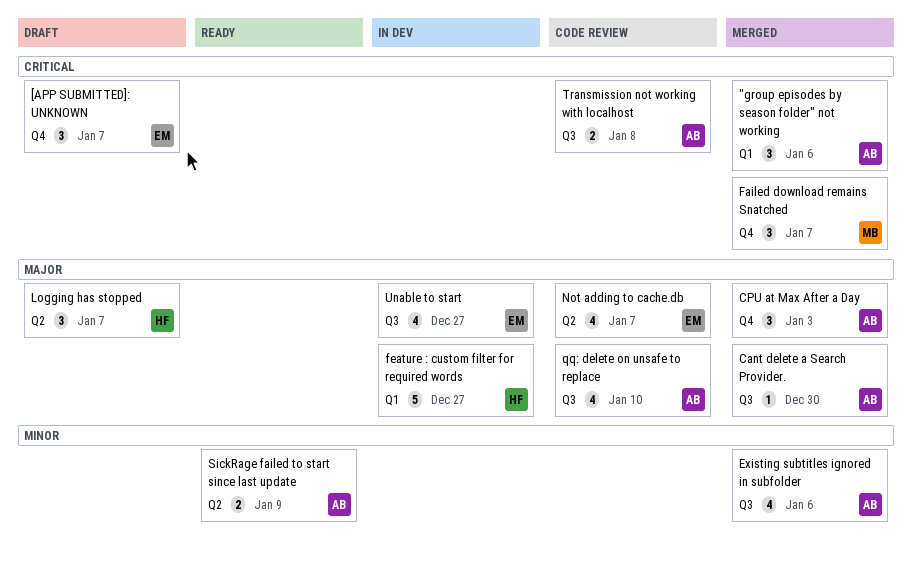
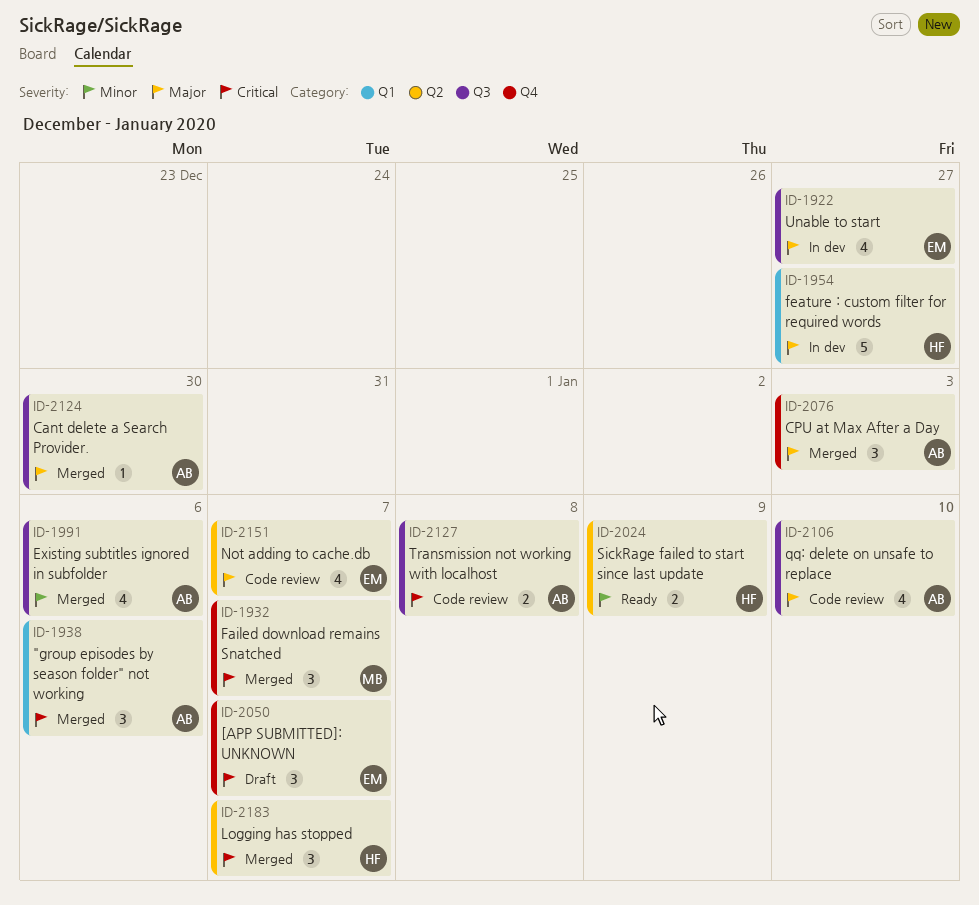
Logging has stopped, status: Draft -> Merged
Logging has stopped, priority: Major -> Critical
SickRage failed to start since last update, owner: AB -> HF

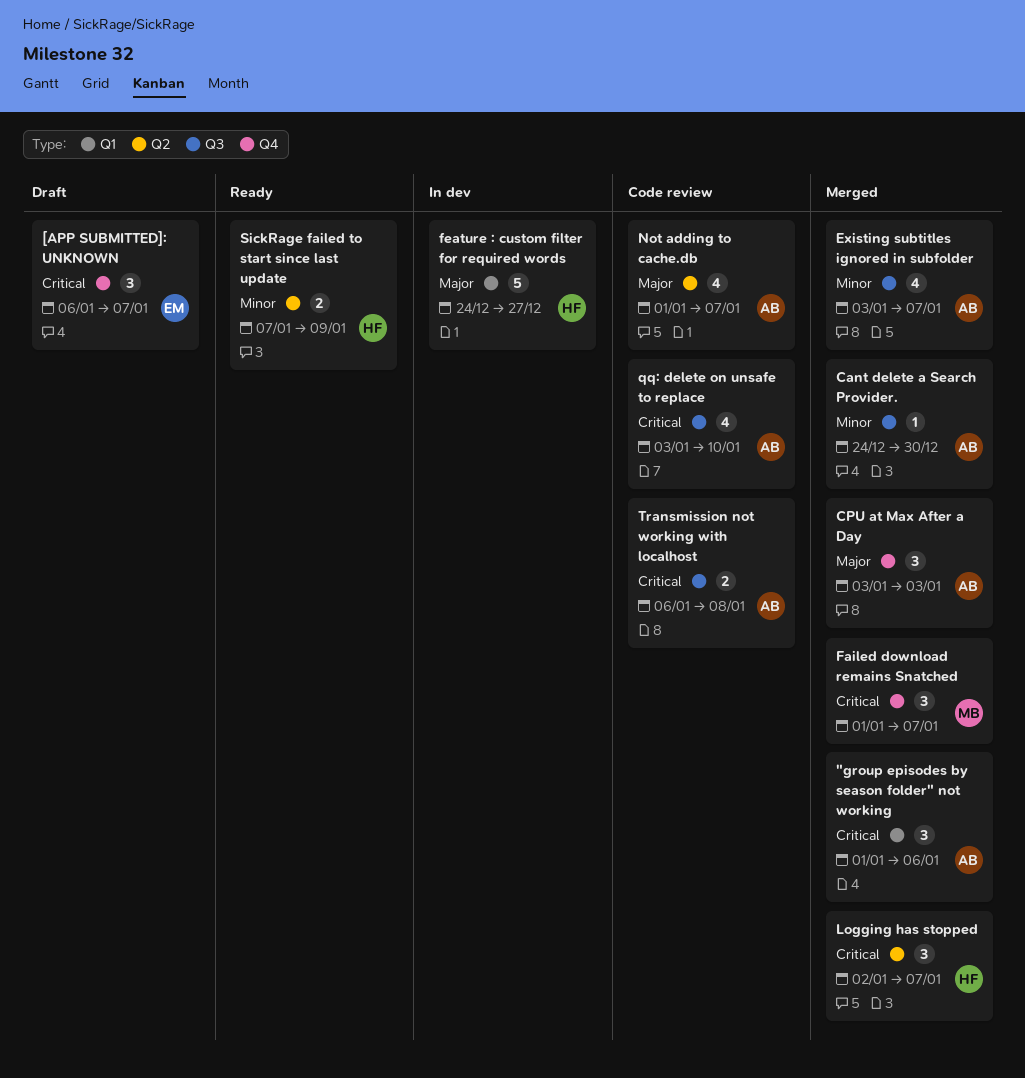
Cant delete a Search Provider., priority: Major -> Minor
Existing subtitles ignored in subfolder, due: Jan 6 -> Jan 7
Not adding to cache.db, owner: EM -> AB
qq: delete on unsafe to replace, priority: Major -> Critical
Unable to start: present -> none

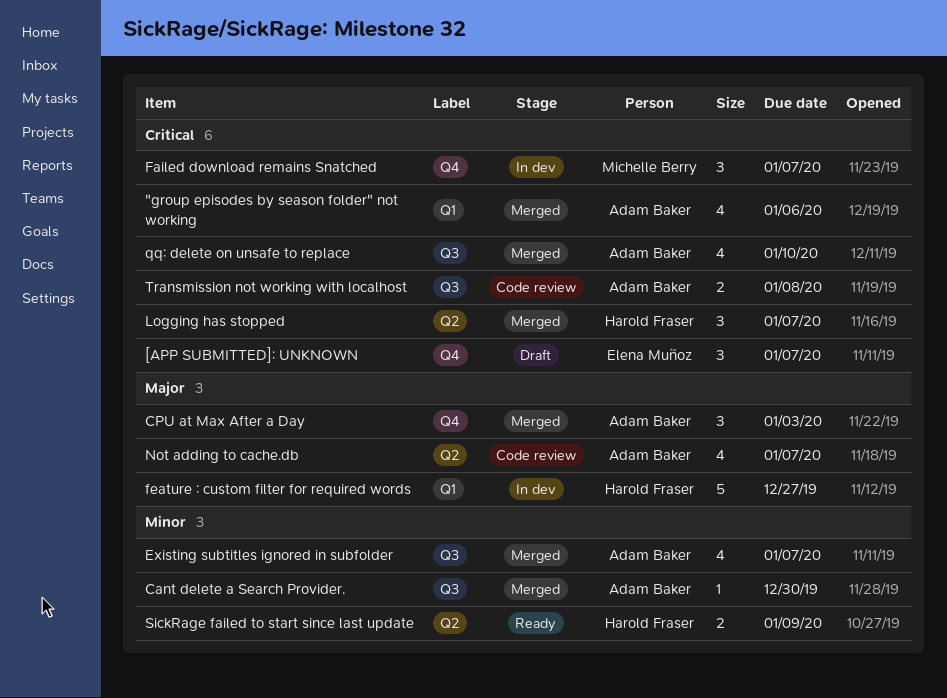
"group episodes by season folder" not working, estimate: 3 -> 4
Failed download remains Snatched, status: Merged -> In dev
qq: delete on unsafe to replace, status: Code review -> Merged

